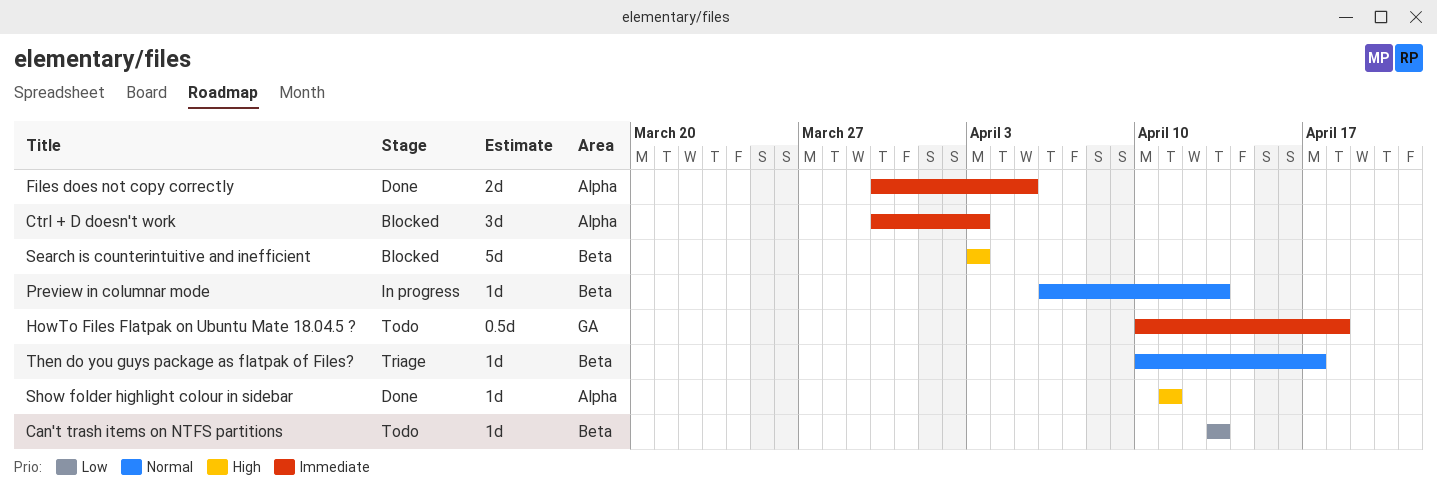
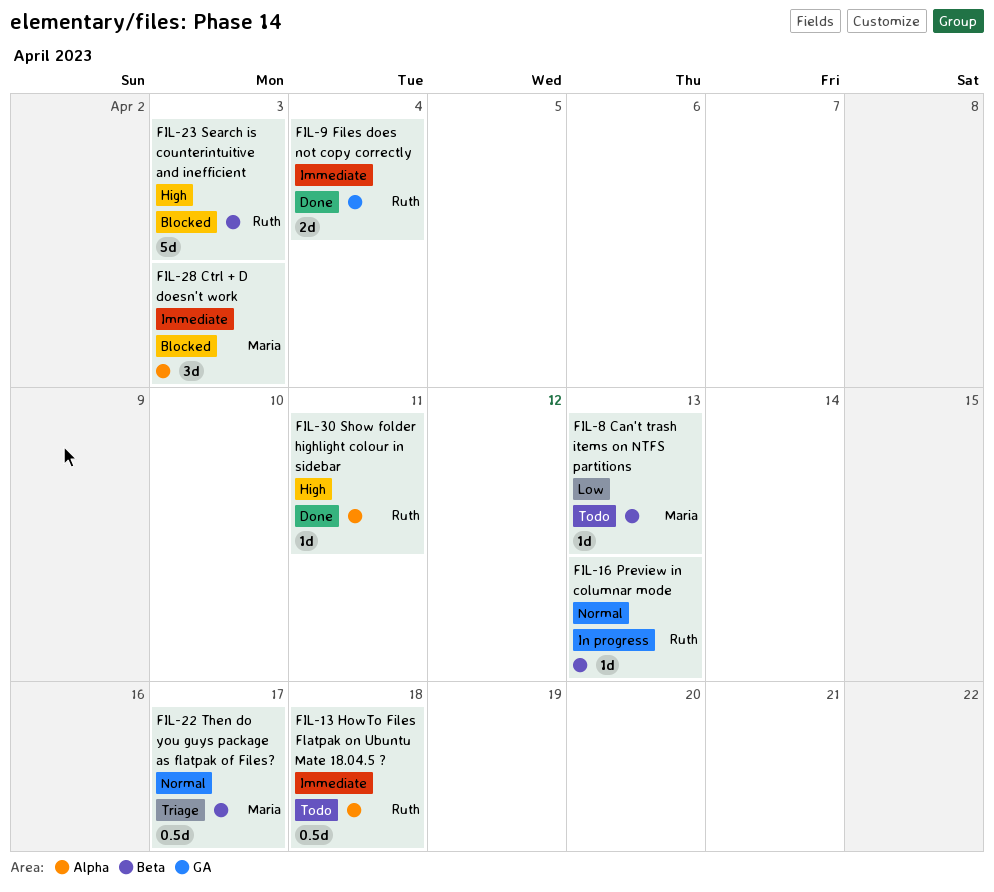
Files does not copy correctly, label: Alpha -> GA
Files does not copy correctly, due: Apr 5 -> Apr 4
HowTo Files Flatpak on Ubuntu Mate 18.04.5 ?, label: GA -> Alpha
Then do you guys package as flatpak of Files?, estimate: 1d -> 0.5d

